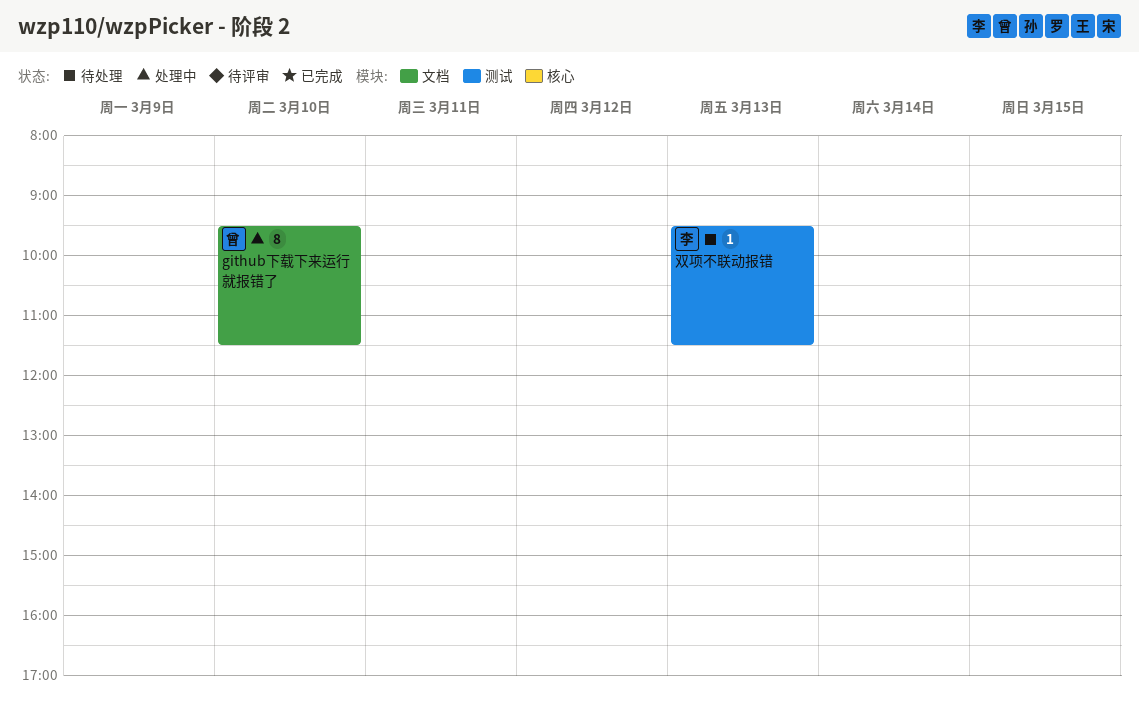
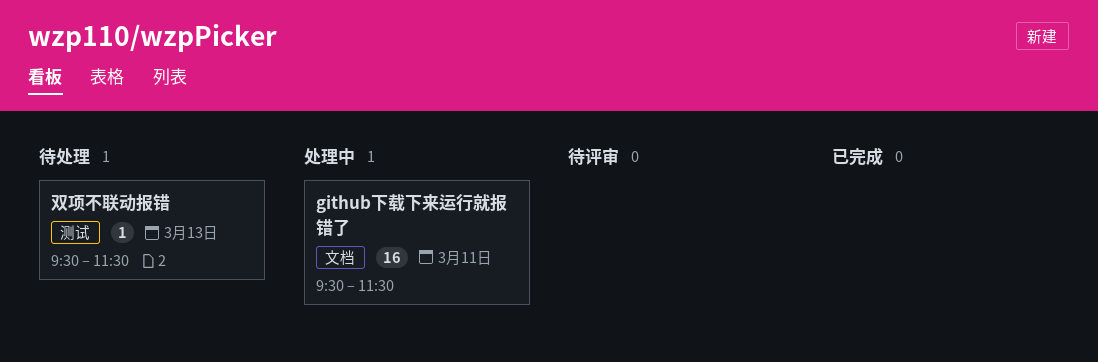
github下载下来运行就报错了, estimate: 8 -> 16
github下载下来运行就报错了, day: Mar 10 -> Mar 11

